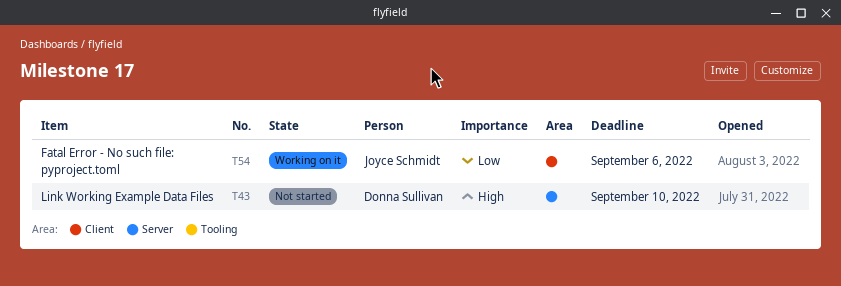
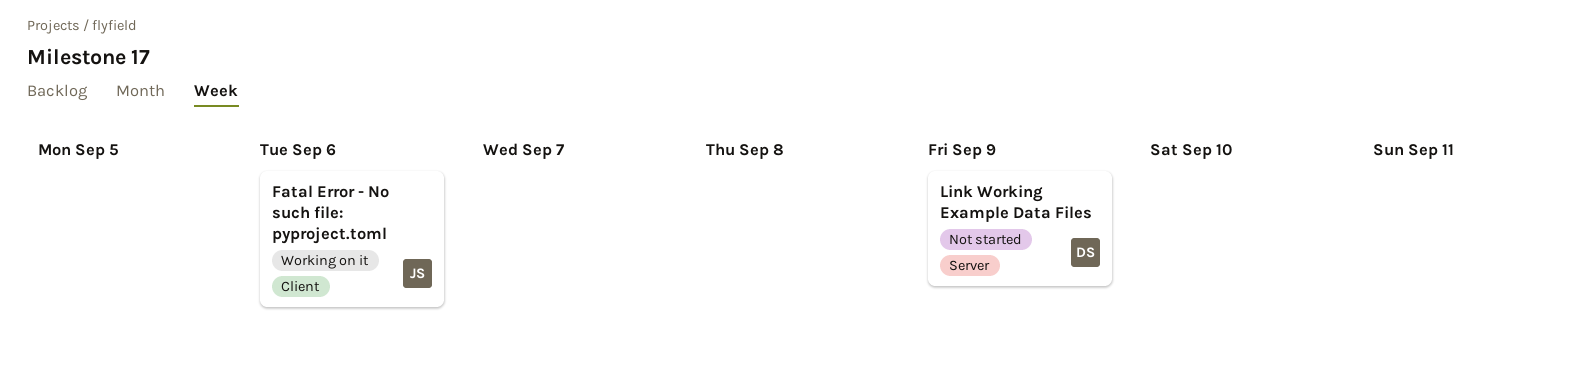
Link Working Example Data Files, due: Sep 10 -> Sep 9

